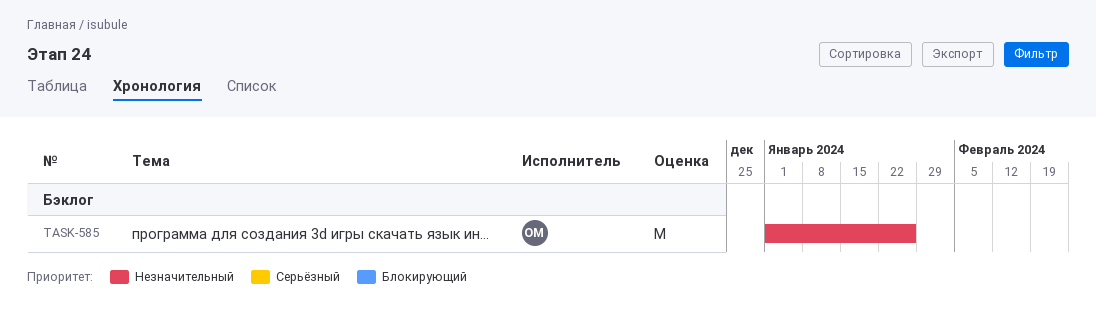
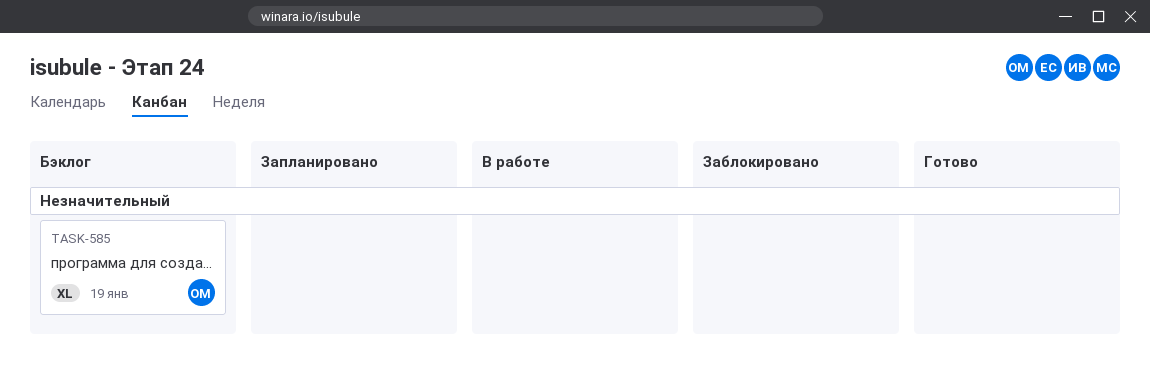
TASK-585, estimate: M -> XL
TASK-585, due: Jan 26 -> Jan 19

